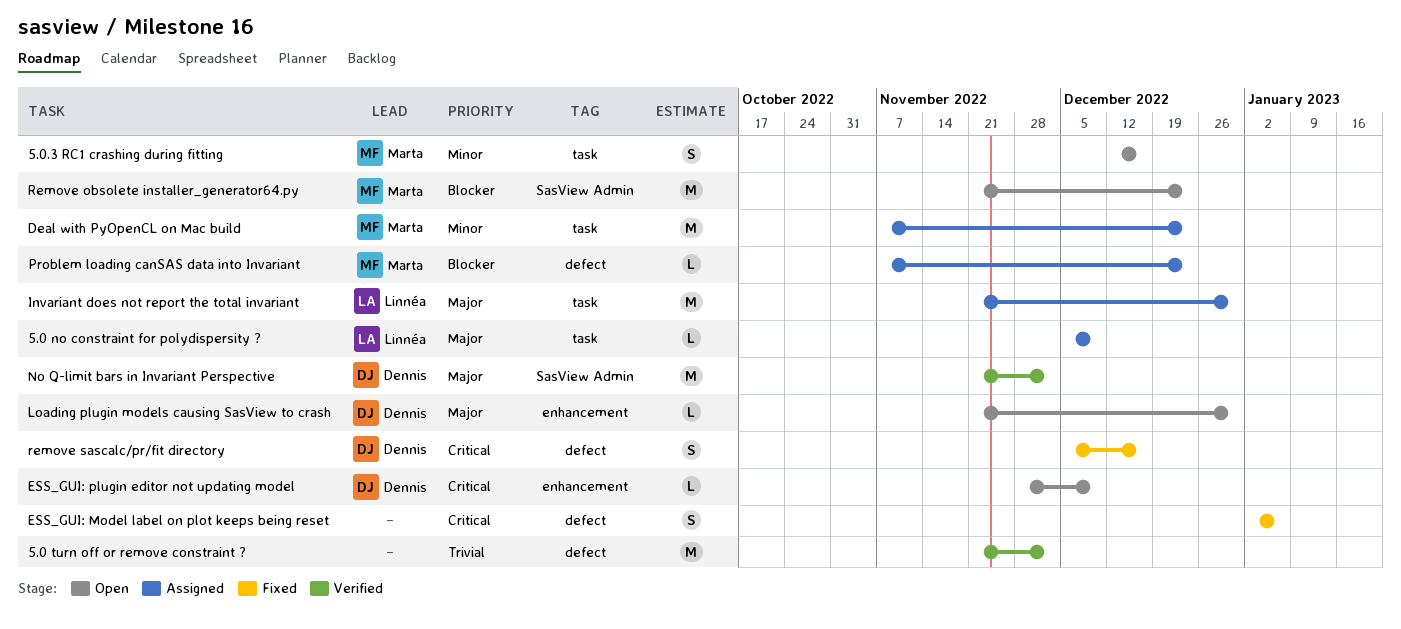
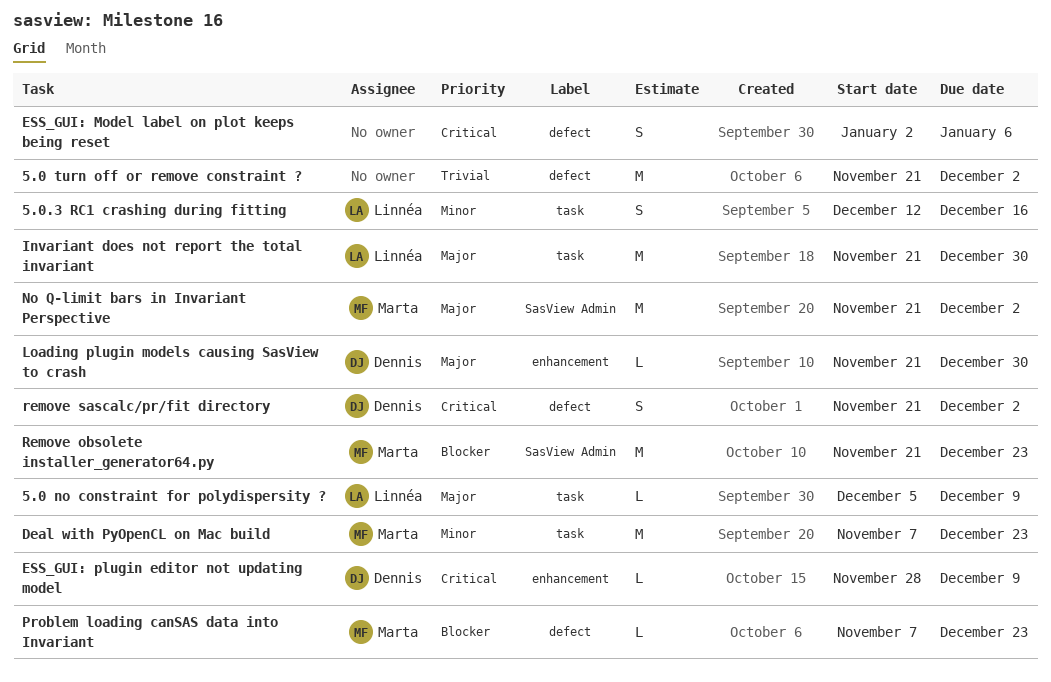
5.0.3 RC1 crashing during fitting, owner: Marta -> Linnéa
No Q-limit bars in Invariant Perspective, owner: Dennis -> Marta
remove sascalc/pr/fit directory, start: Dec 5 -> Nov 21
remove sascalc/pr/fit directory, due: Dec 16 -> Dec 2

